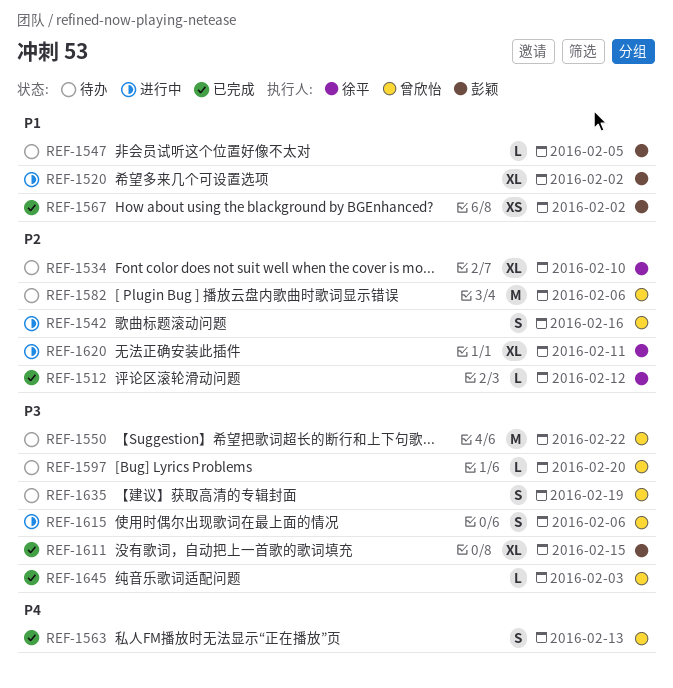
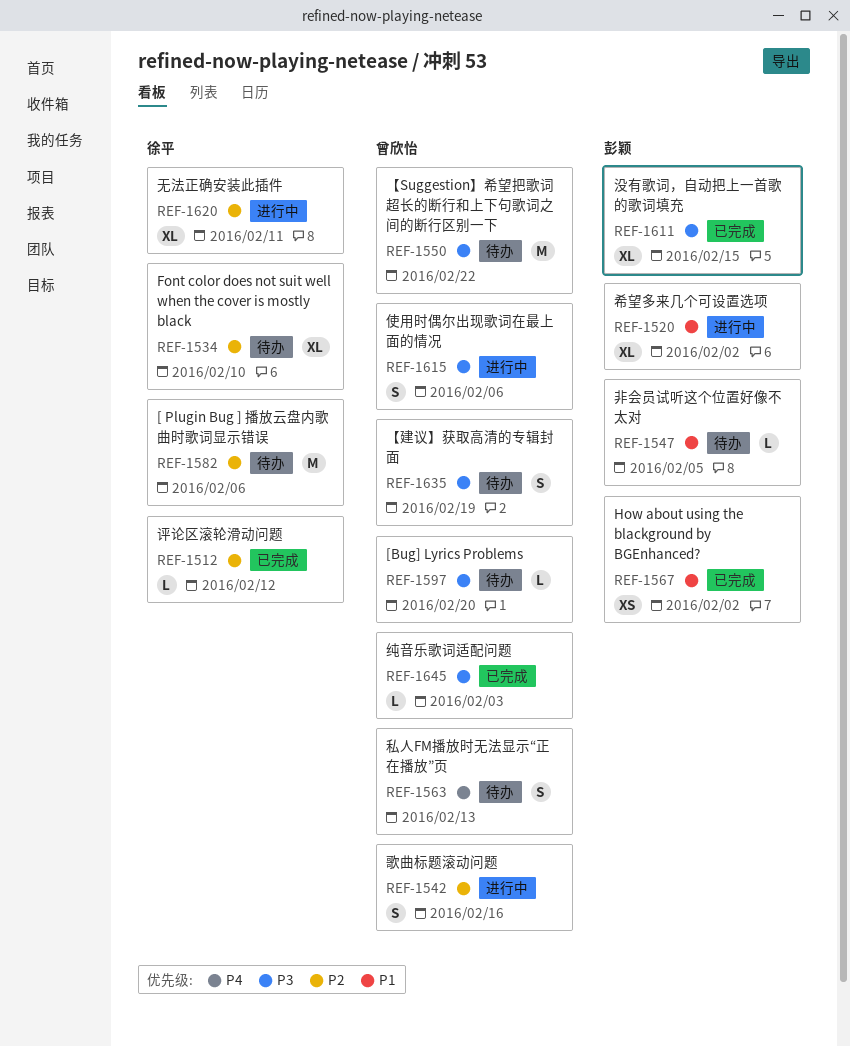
REF-1563, status: 已完成 -> 待办
REF-1582, owner: 曾欣怡 -> 徐平

